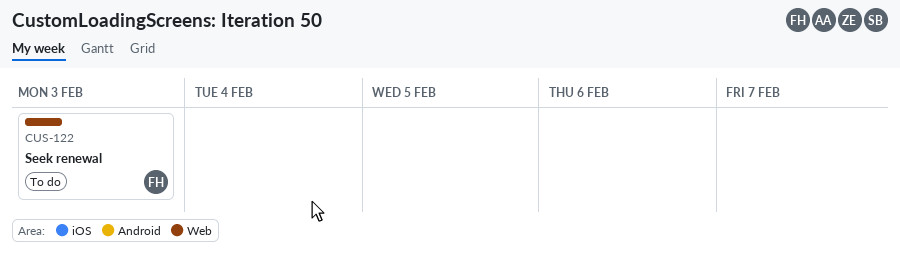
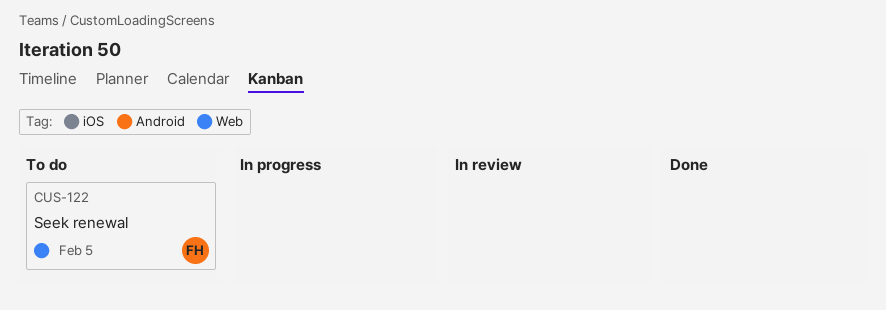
CUS-122, due: Feb 3 -> Feb 5

